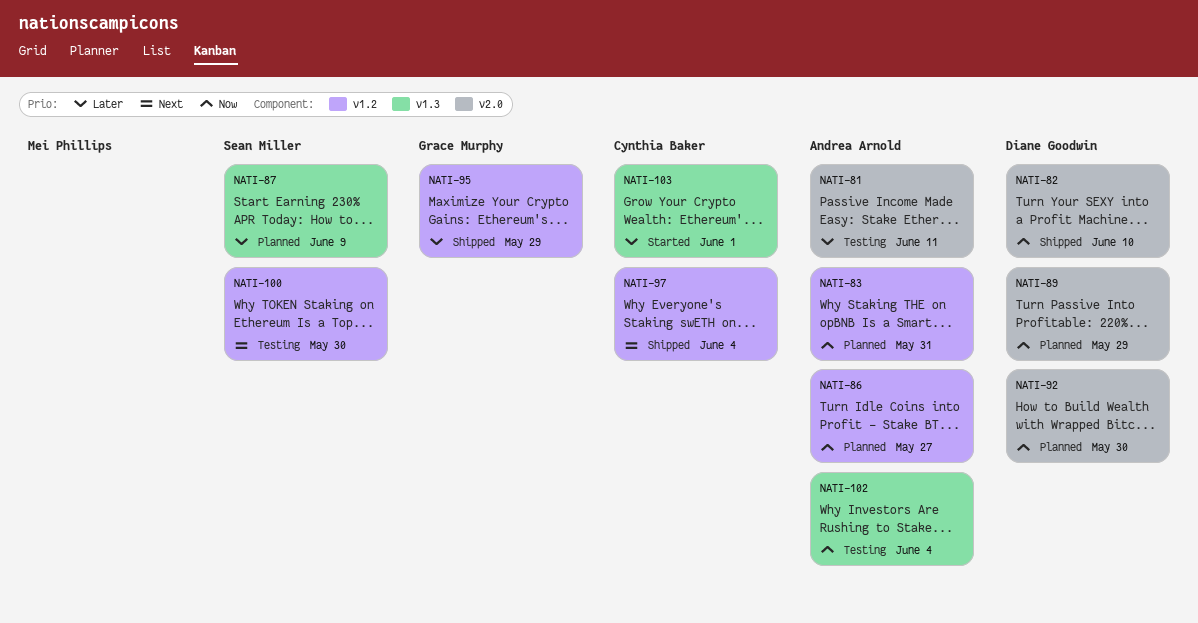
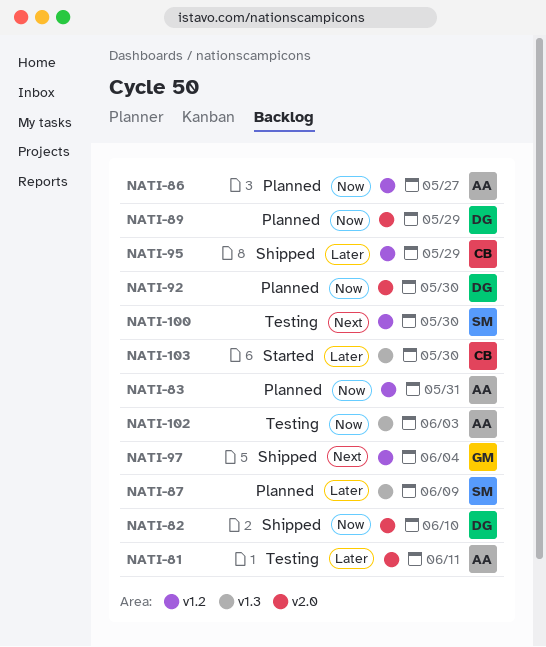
NATI-95, owner: Grace Murphy -> Cynthia Baker
NATI-97, owner: Cynthia Baker -> Grace Murphy
NATI-102, due: Jun 4 -> Jun 3
NATI-103, due: Jun 1 -> May 30

